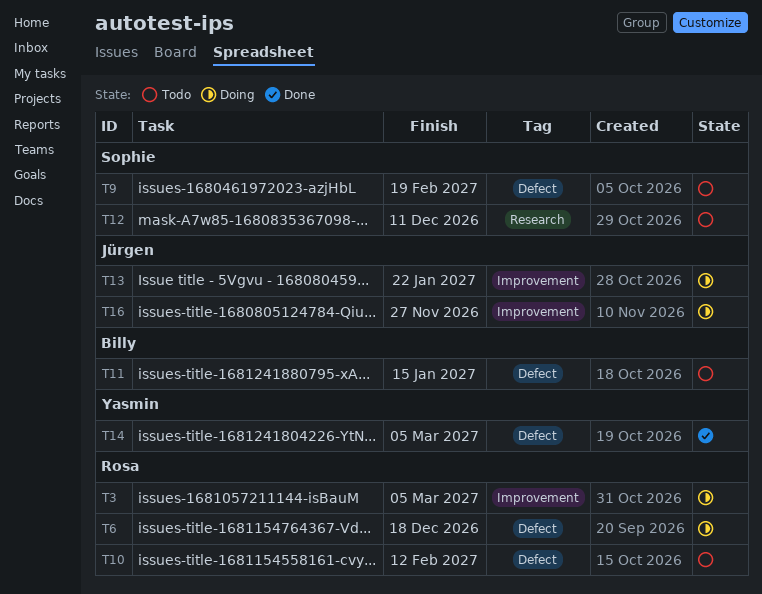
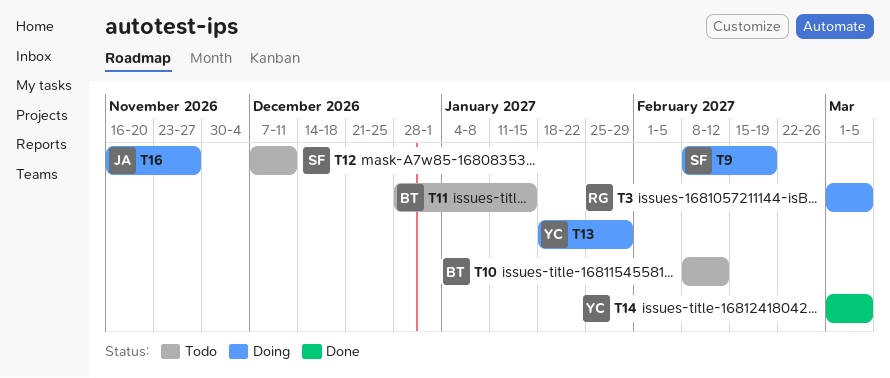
T6: present -> none
T9, status: Todo -> Doing
T10, owner: Rosa -> Billy
T13, owner: Jürgen -> Yasmin
T13, due: Jan 22 -> Jan 29

